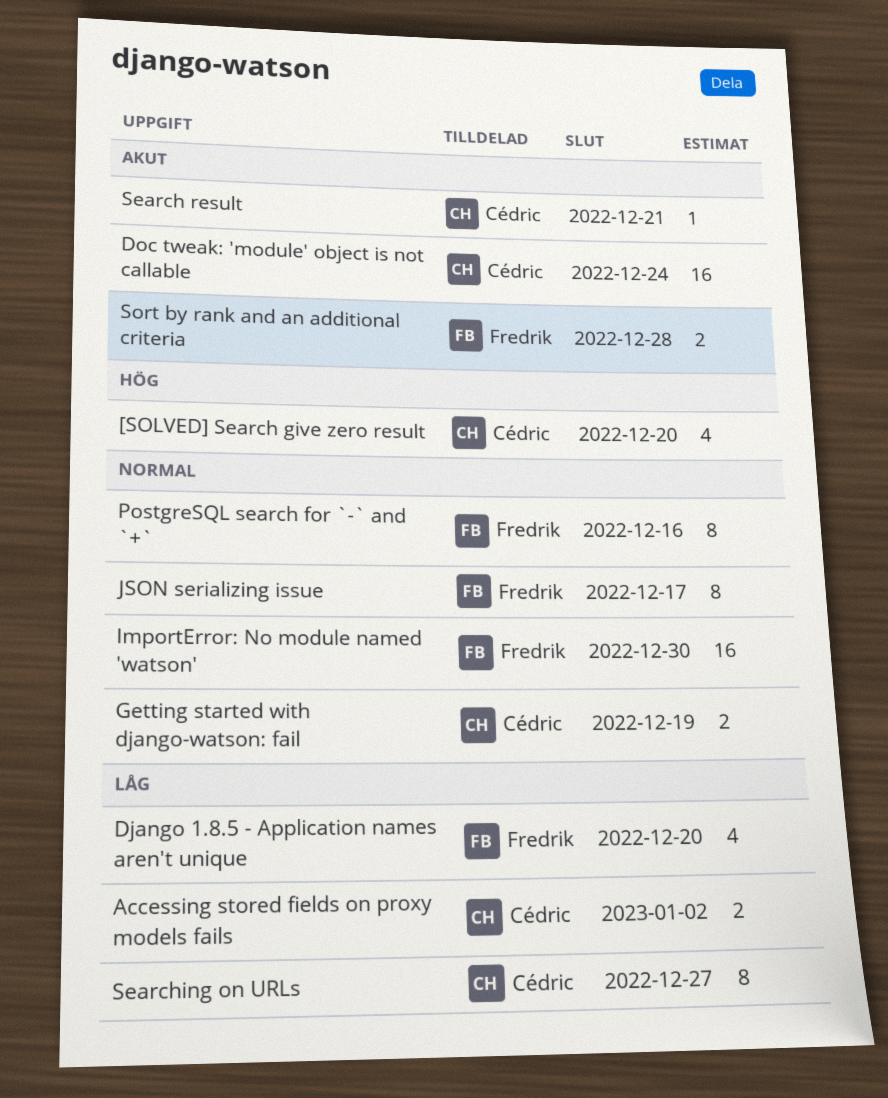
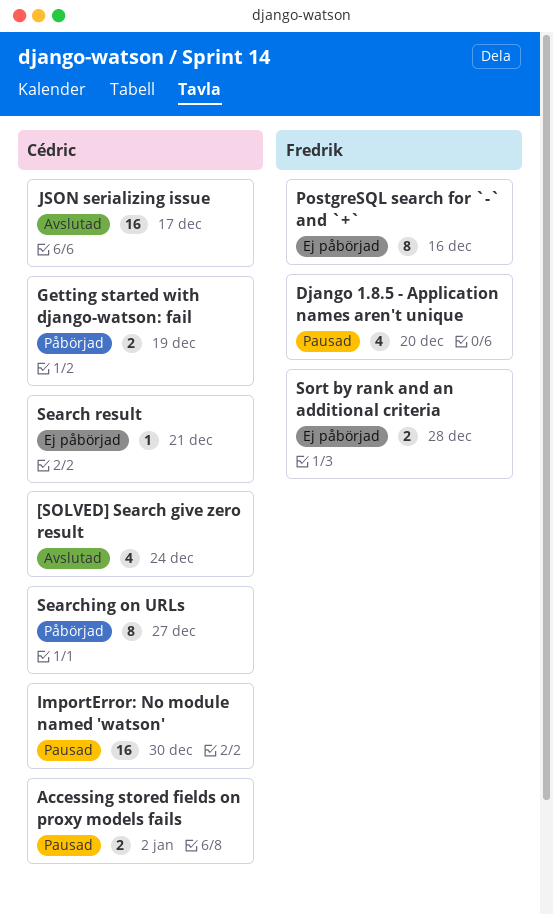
[SOLVED] Search give zero result, due: Dec 20 -> Dec 24
Doc tweak: 'module' object is not callable: present -> none
ImportError: No module named 'watson', owner: Fredrik -> Cédric
JSON serializing issue, owner: Fredrik -> Cédric
JSON serializing issue, estimate: 8 -> 16

